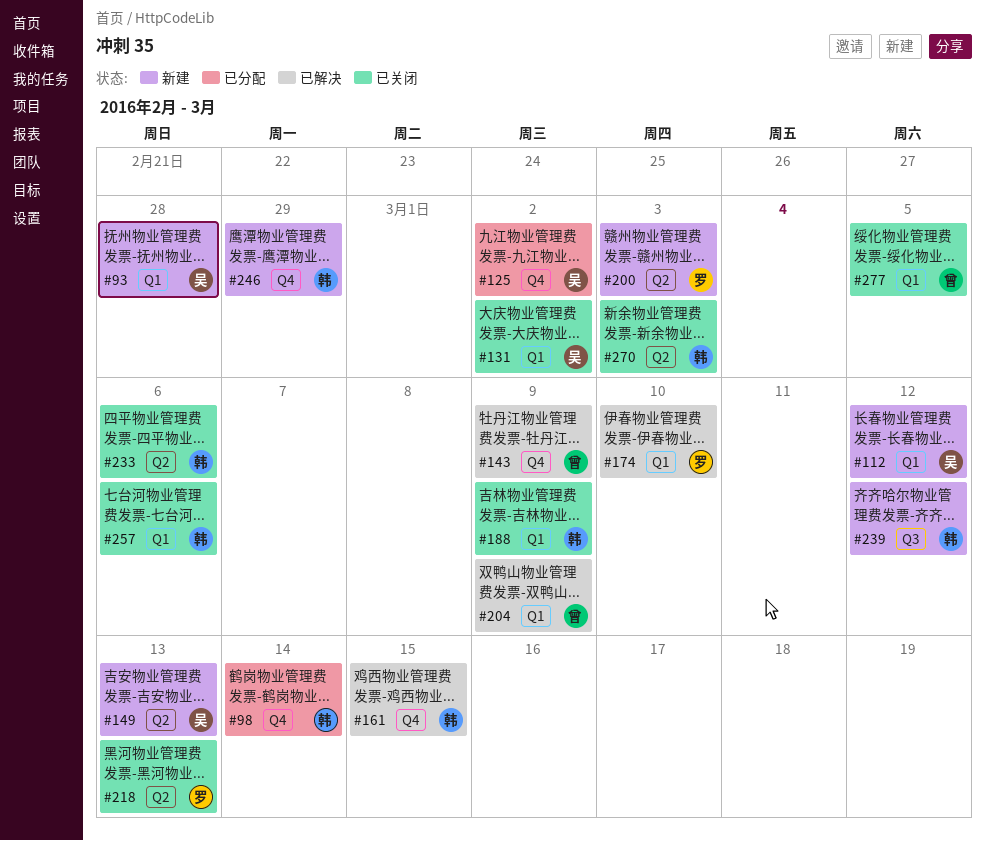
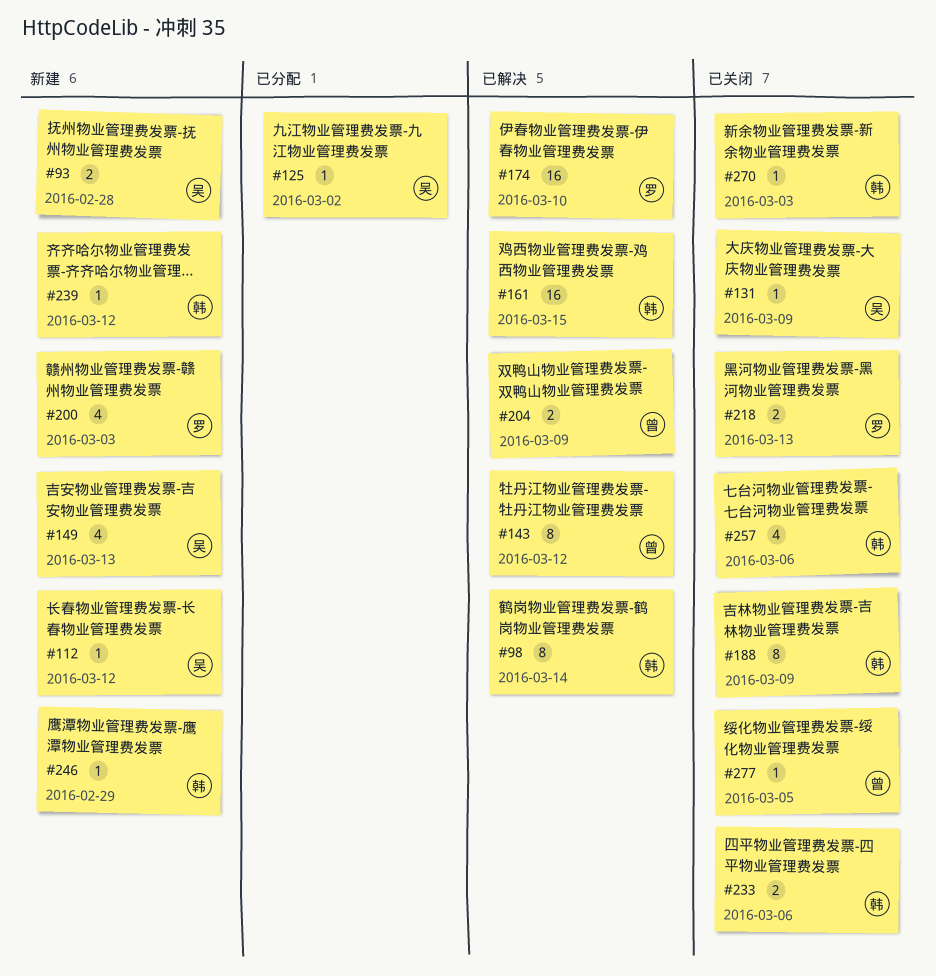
#98, status: 已分配 -> 已解决
#131, due: Mar 2 -> Mar 9
#143, due: Mar 9 -> Mar 12

